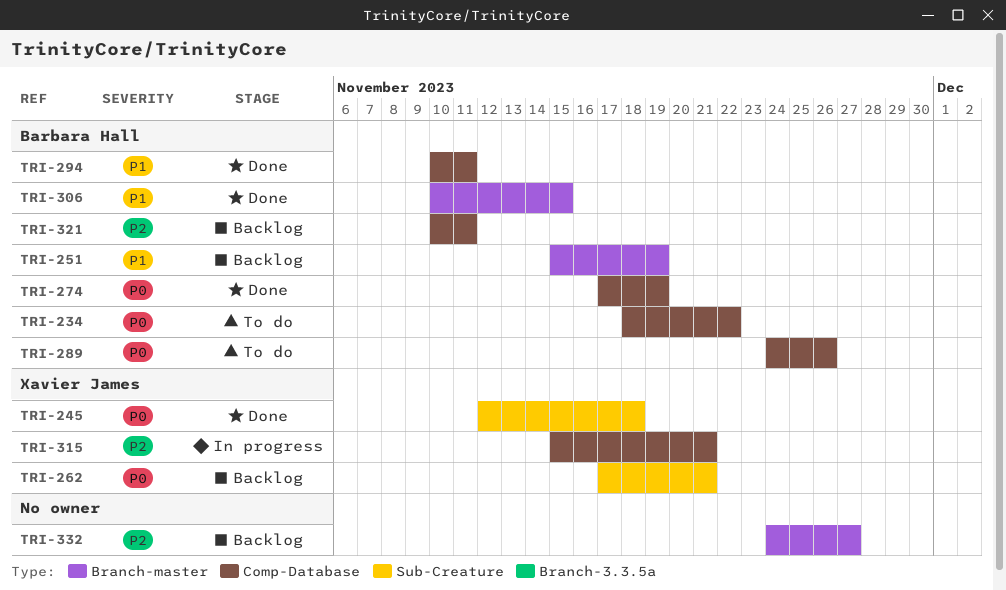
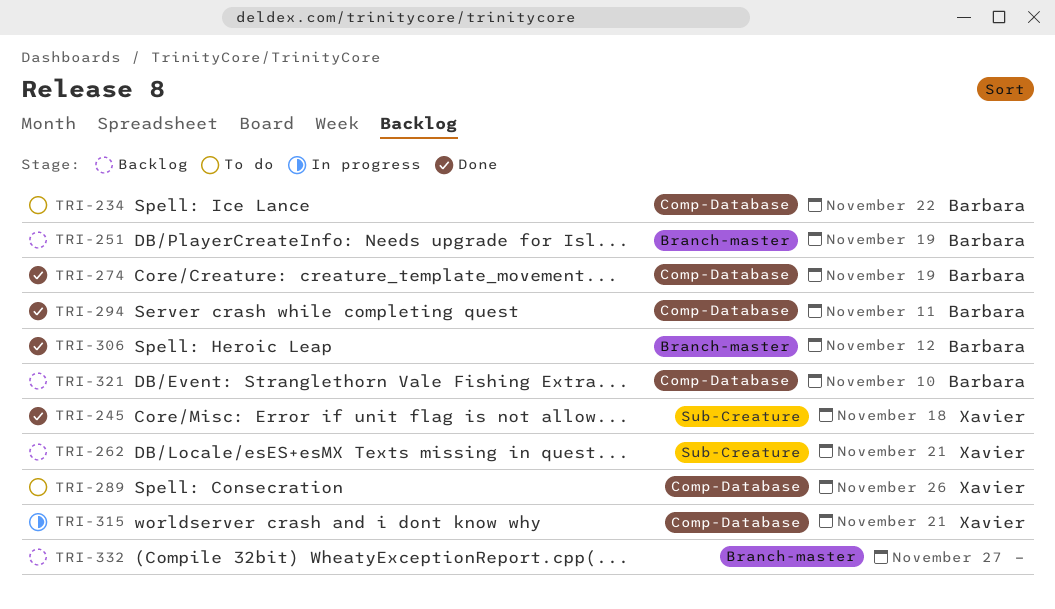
TRI-289, owner: Barbara Hall -> Xavier James
TRI-306, due: Nov 15 -> Nov 12
TRI-321, due: Nov 11 -> Nov 10

